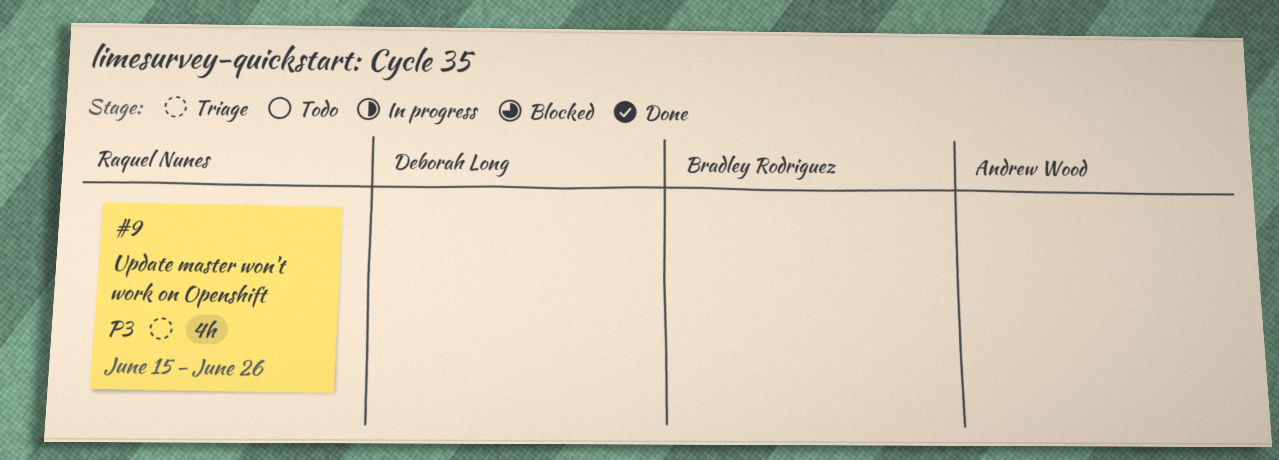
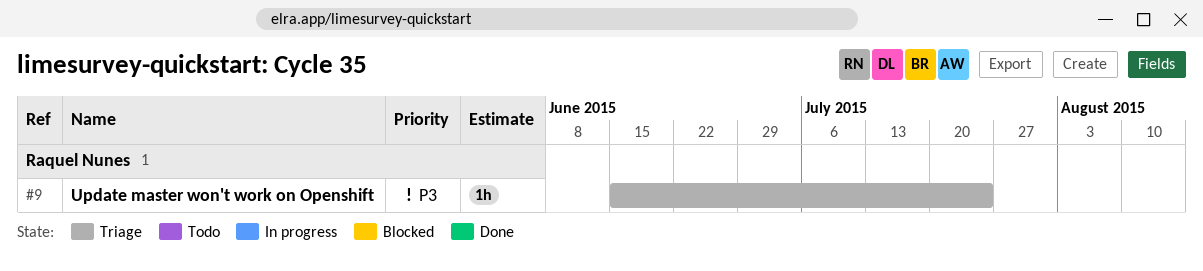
#9, estimate: 4h -> 1h
#9, due: Jun 26 -> Jul 24

